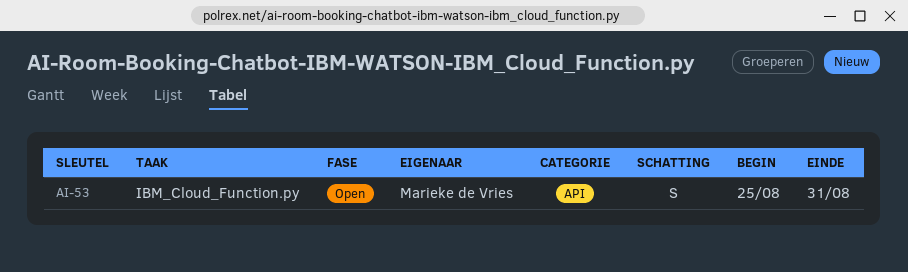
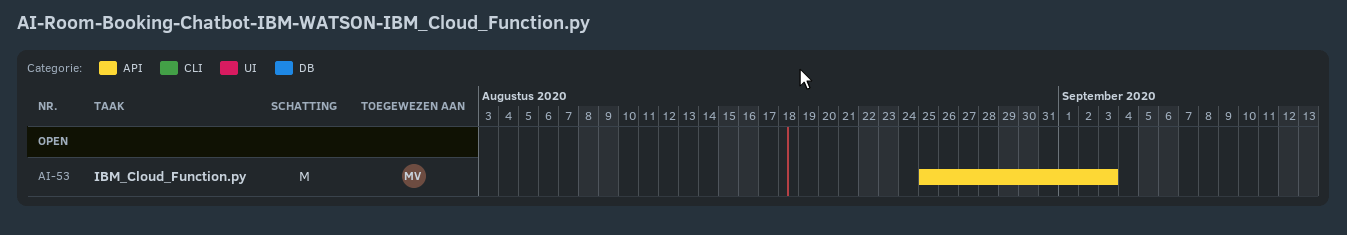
AI-53, estimate: S -> M
AI-53, due: Aug 31 -> Sep 3

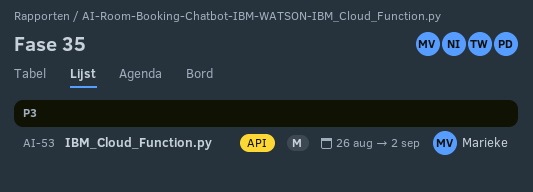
AI-53, start: Aug 25 -> Aug 26
AI-53, due: Sep 3 -> Sep 2

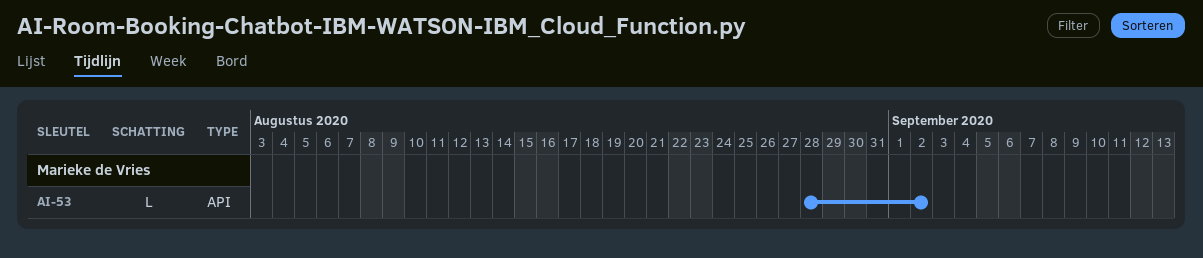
AI-53, estimate: M -> L
AI-53, start: Aug 26 -> Aug 28

